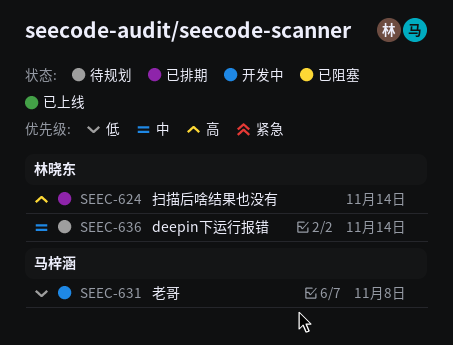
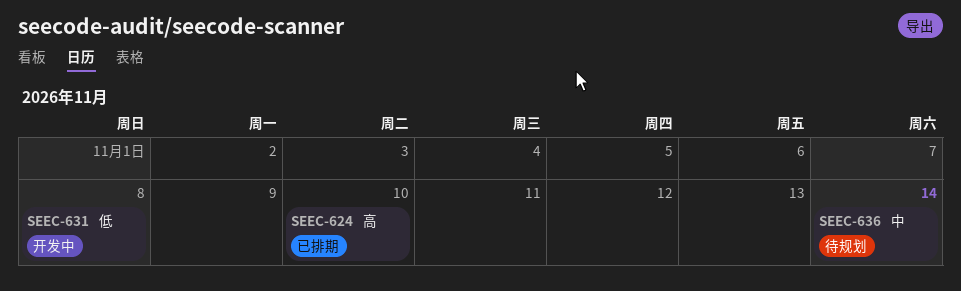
SEEC-624, due: Nov 14 -> Nov 10

